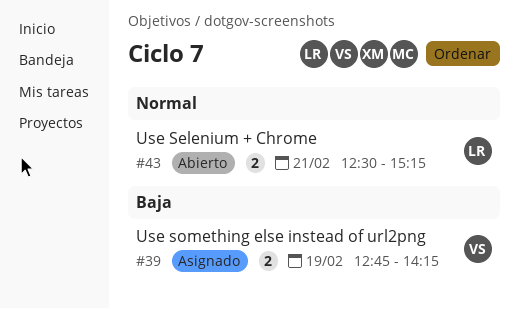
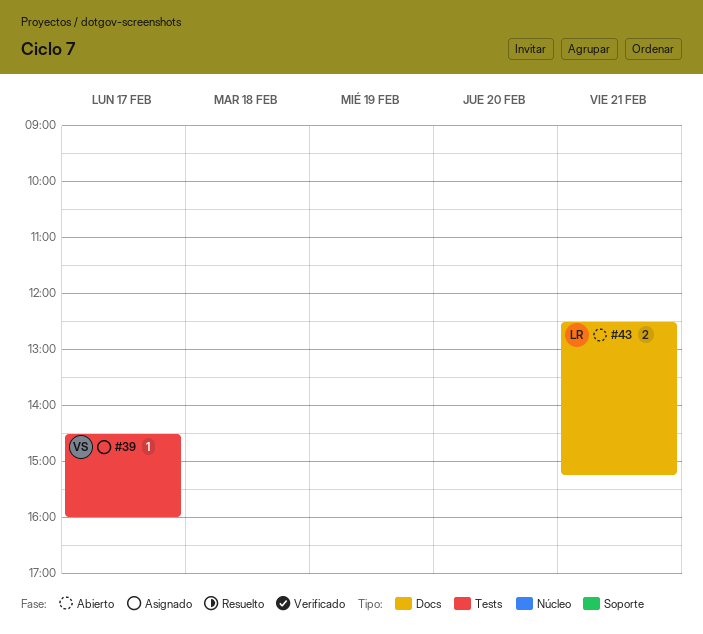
#39, estimate: 2 -> 1
#39, day: Feb 19 -> Feb 17
#39, begins: 12:45 -> 14:30
#39, ends: 14:15 -> 16:00

